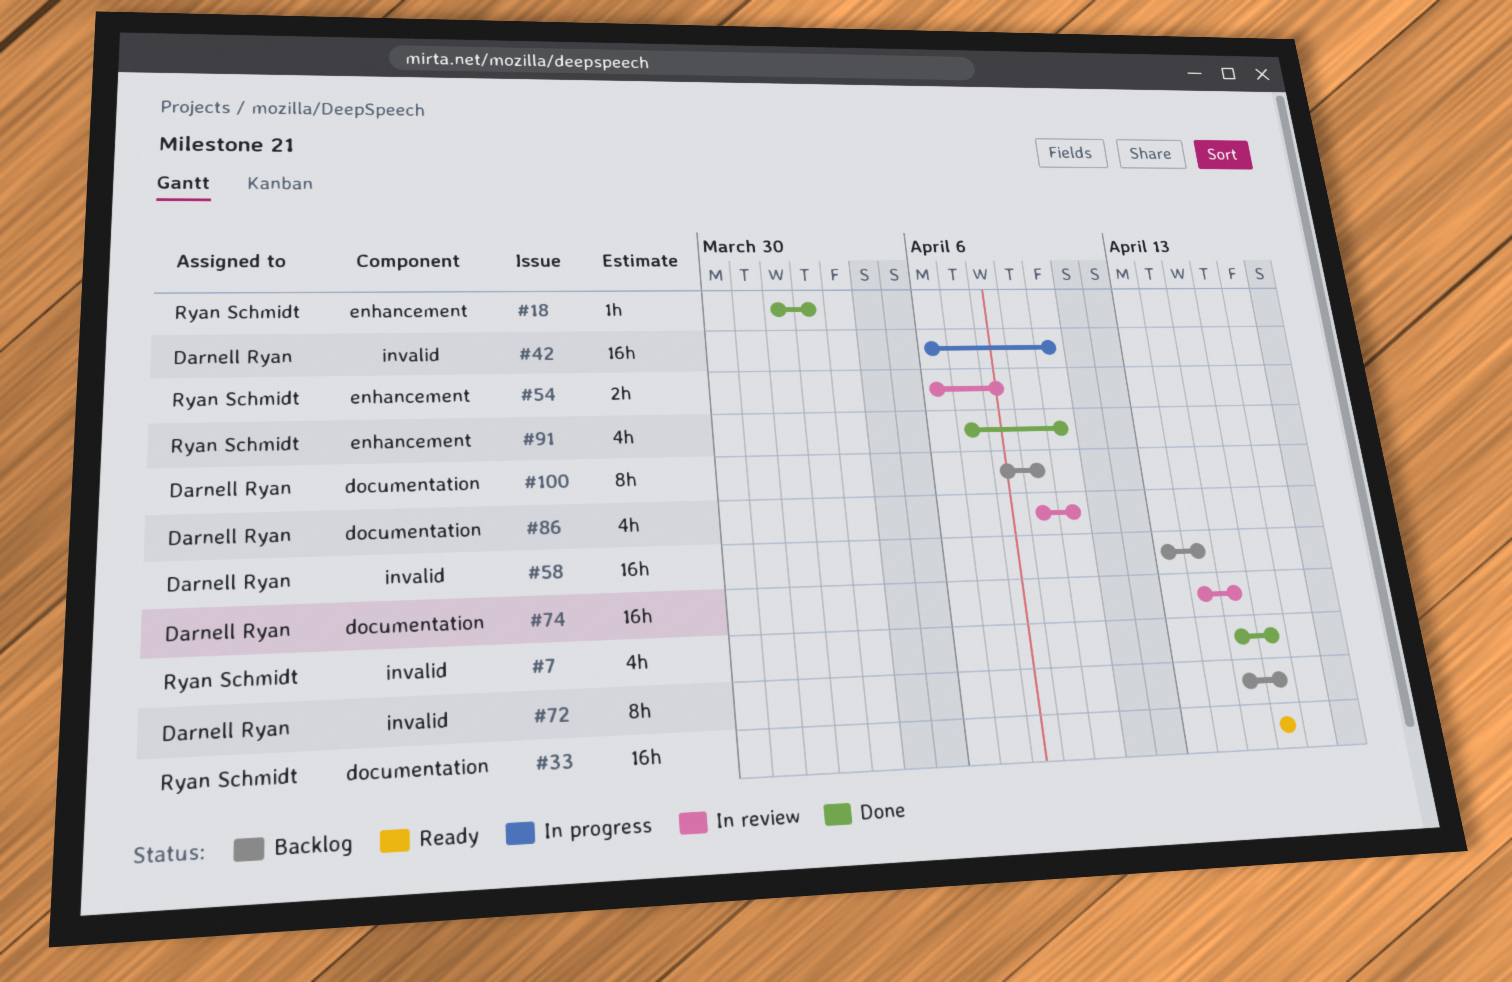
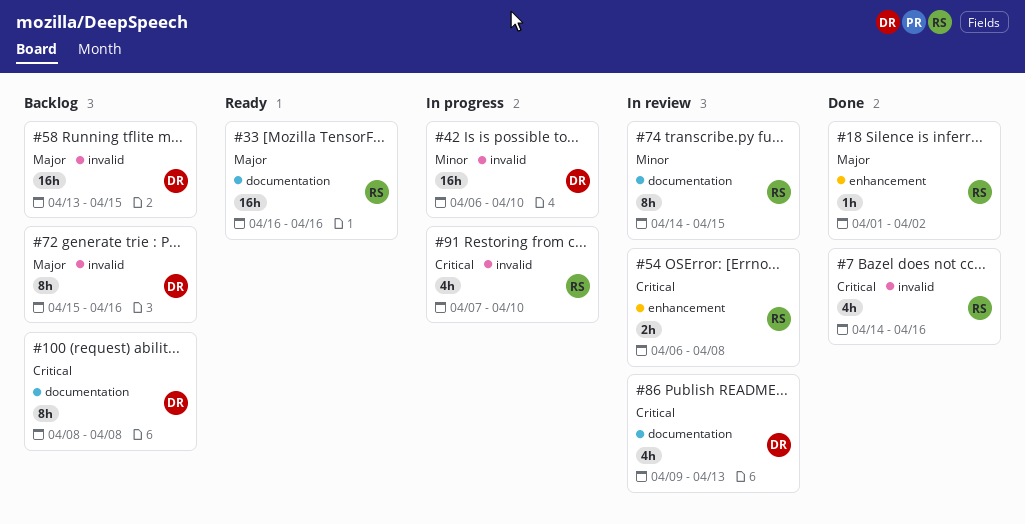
#7, start: Apr 15 -> Apr 14
#58, due: Apr 14 -> Apr 15
#74, owner: Darnell Ryan -> Ryan Schmidt
#74, estimate: 16h -> 8h
#86, due: Apr 10 -> Apr 13
#91, status: Done -> In progress
#91, label: enhancement -> invalid
#100, due: Apr 9 -> Apr 8

